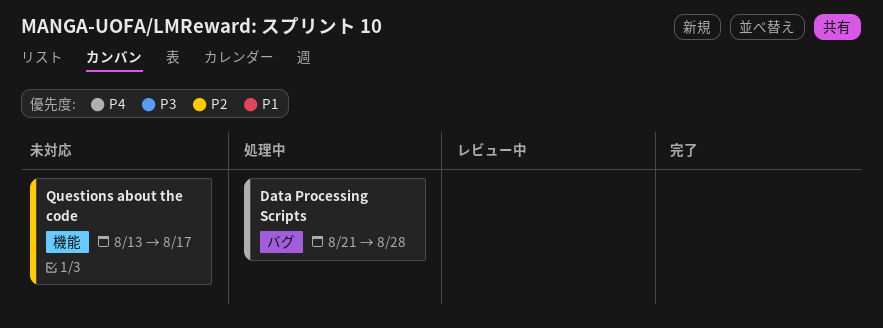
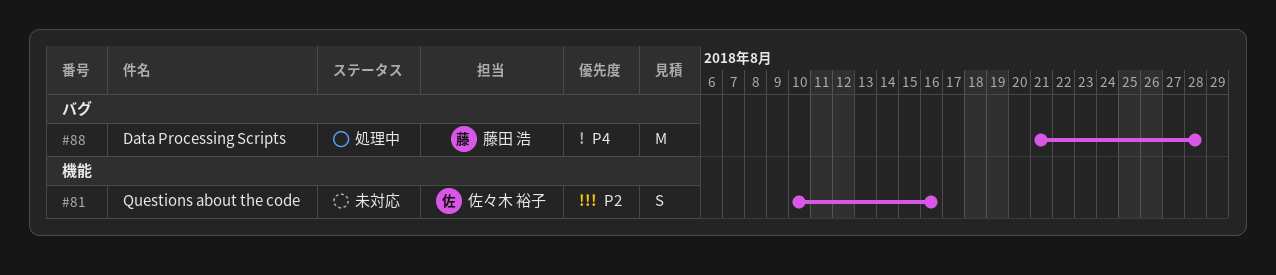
Questions about the code, start: Aug 13 -> Aug 10
Questions about the code, due: Aug 17 -> Aug 16

